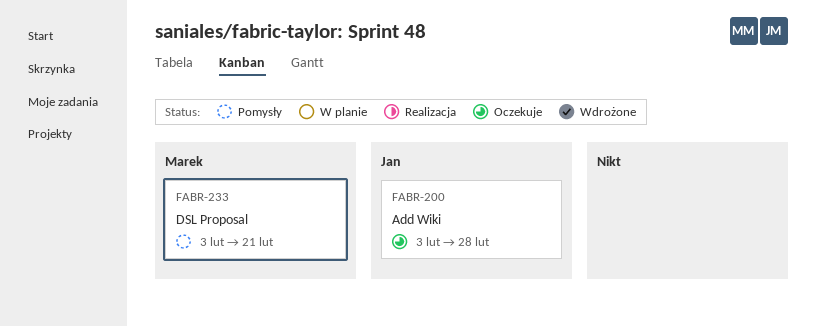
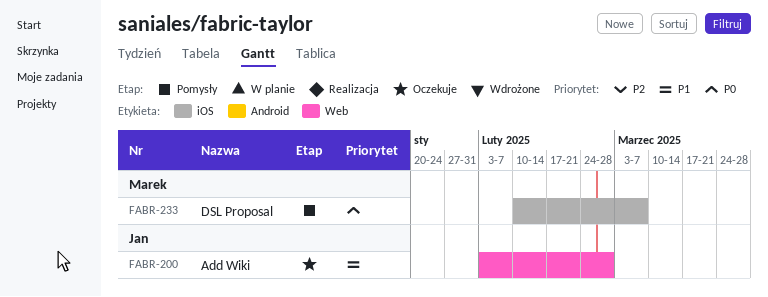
FABR-233, start: Feb 3 -> Feb 10
FABR-233, due: Feb 21 -> Mar 7

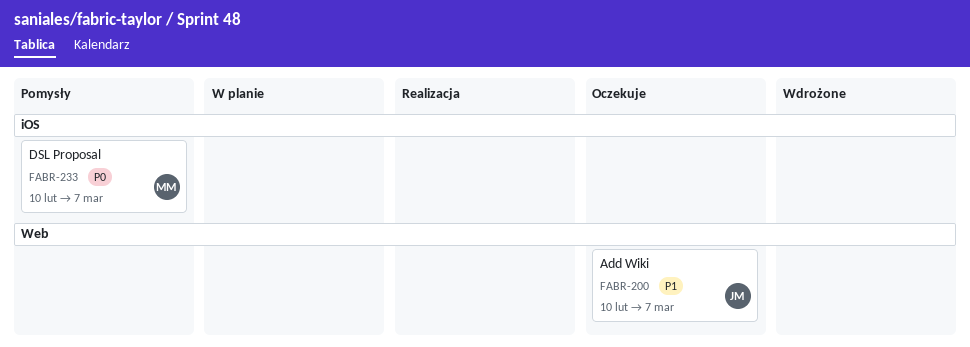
FABR-200, start: Feb 3 -> Feb 10
FABR-200, due: Feb 28 -> Mar 7

